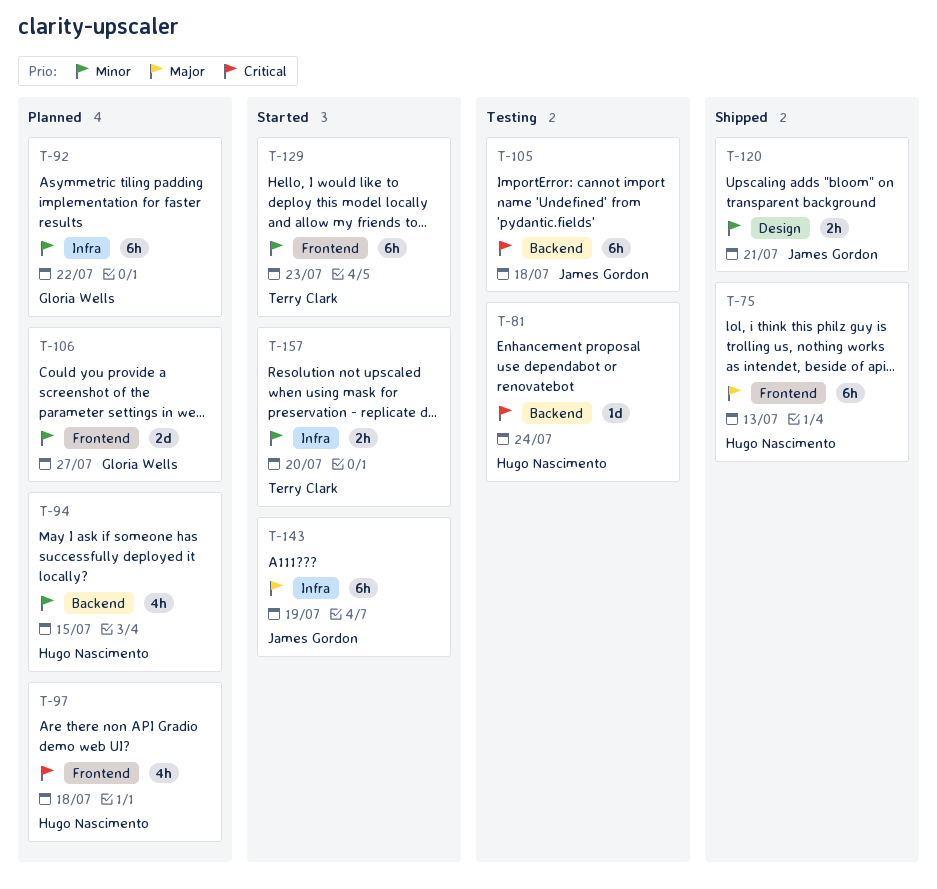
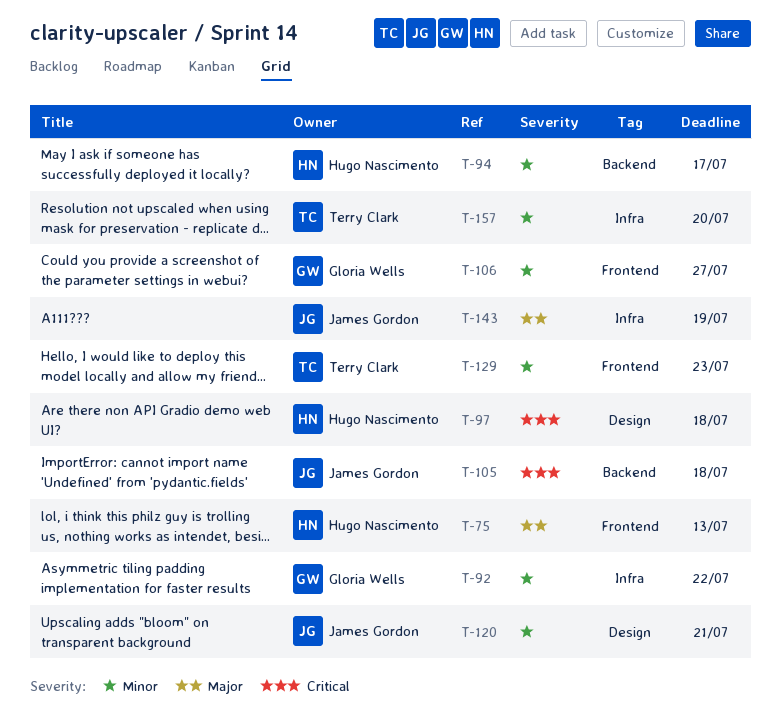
T-81: present -> none
T-94, due: Jul 15 -> Jul 17
T-97, label: Frontend -> Design

